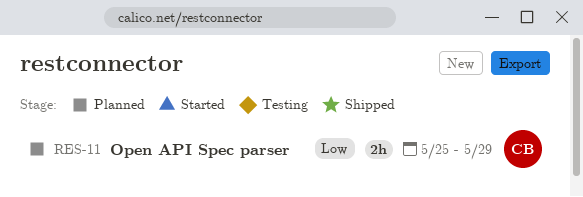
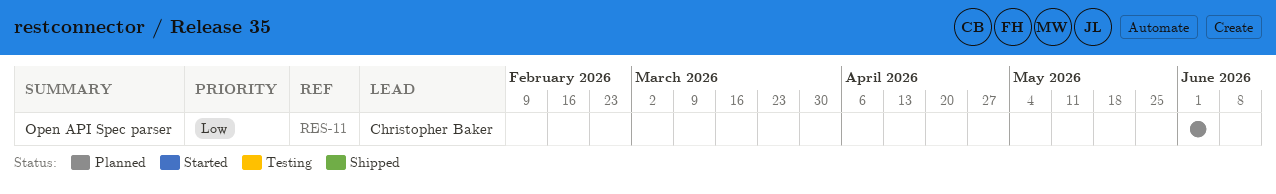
RES-11, start: May 25 -> Jun 1
RES-11, due: May 29 -> Jun 5

